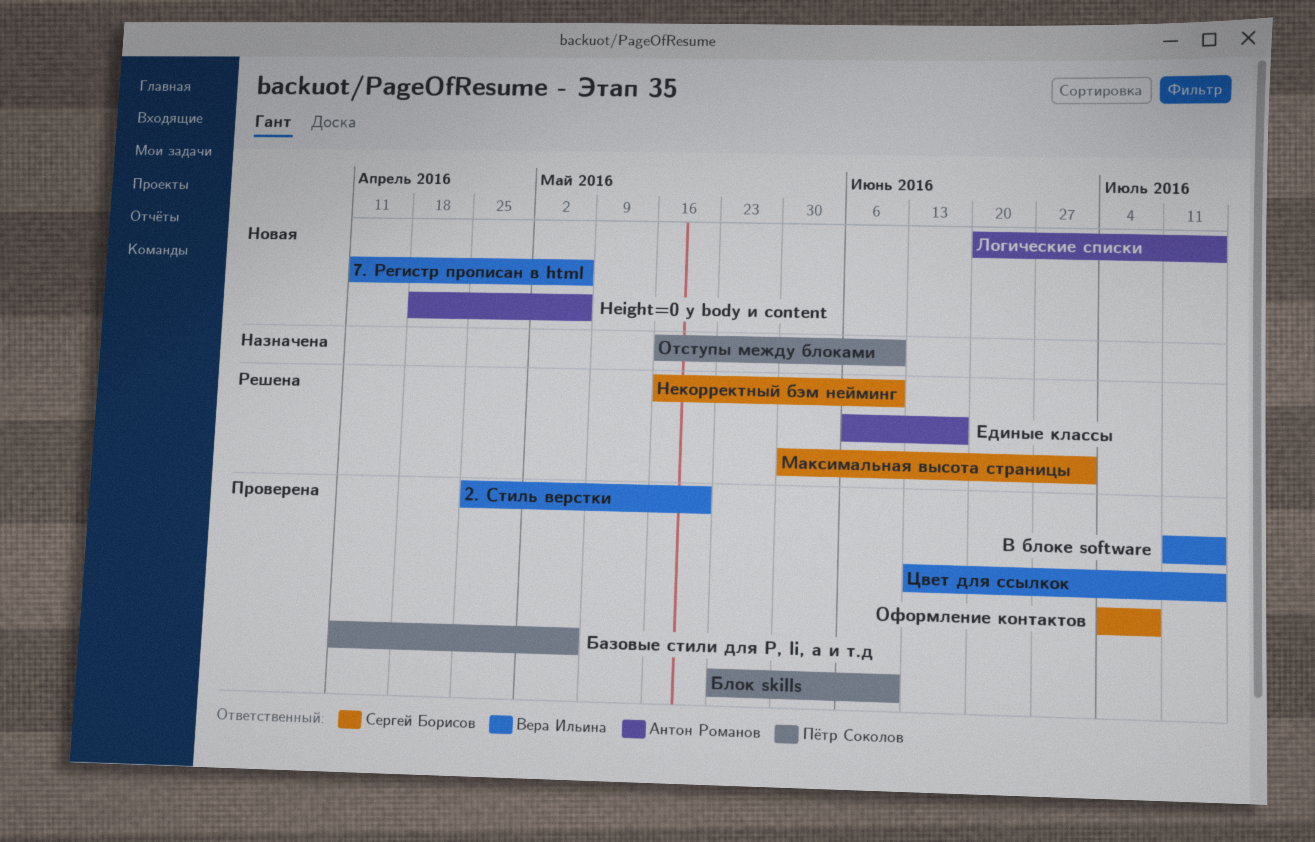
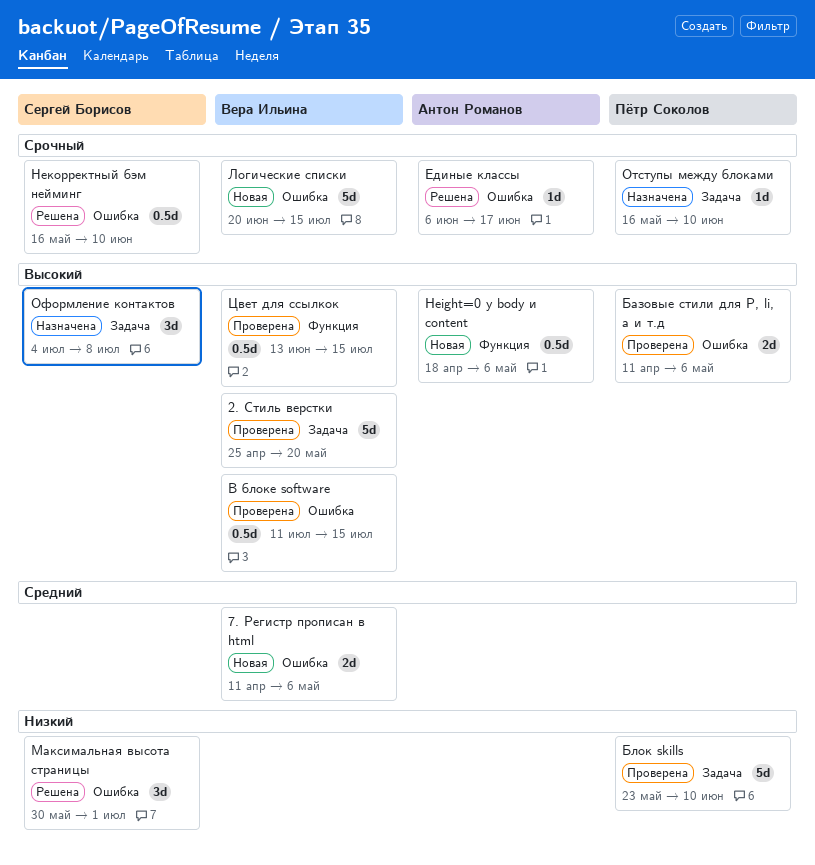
Логические списки, owner: Антон Романов -> Вера Ильина
Оформление контактов, status: Проверена -> Назначена

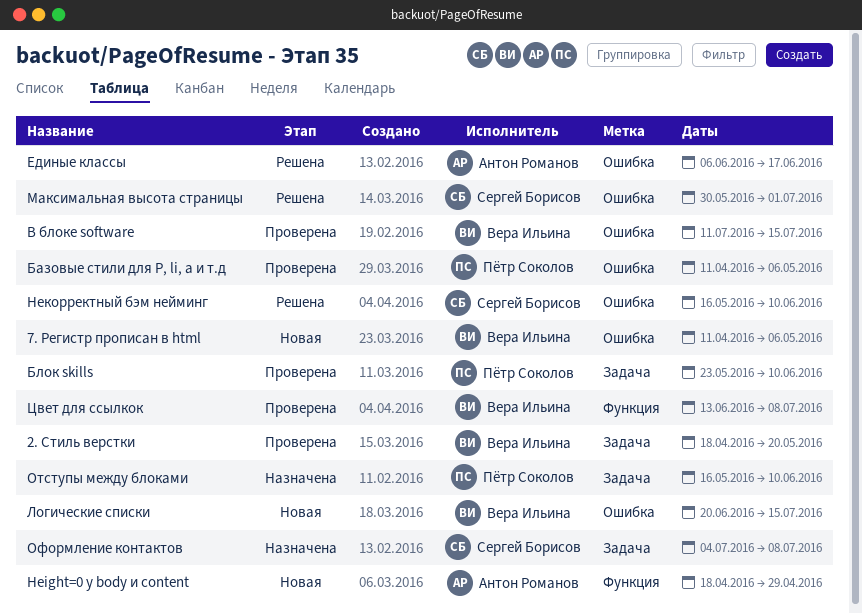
2. Стиль верстки, start: Apr 25 -> Apr 18
Height=0 у body и content, due: May 6 -> Apr 29
Цвет для ссылкок, due: Jul 15 -> Jul 8

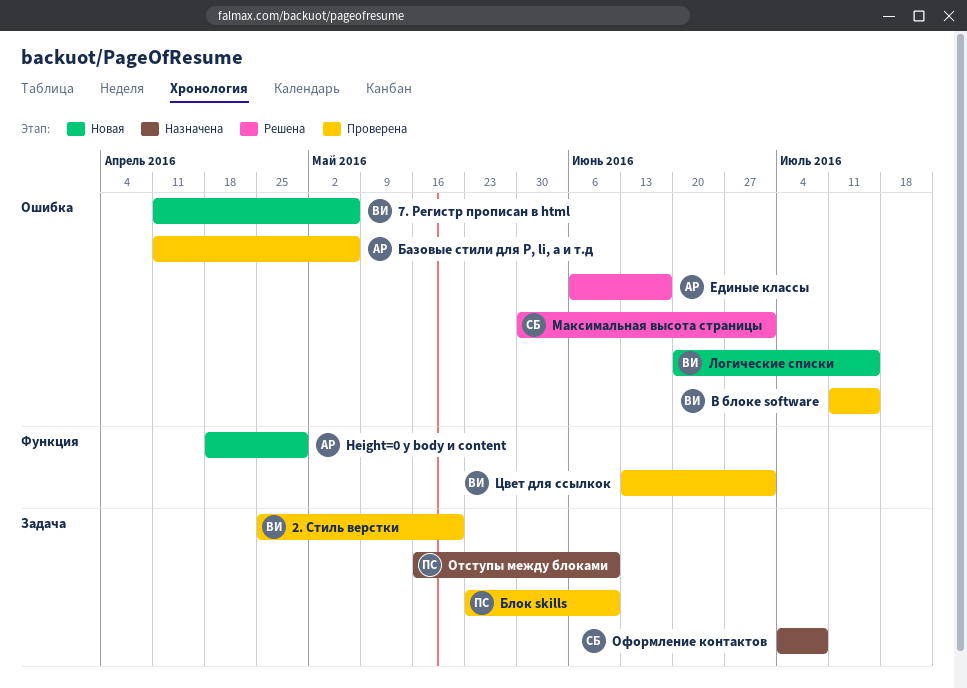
2. Стиль верстки, start: Apr 18 -> Apr 25
Базовые стили для P, li, a и т.д, owner: Пётр Соколов -> Антон Романов
Некорректный бэм нейминг: present -> none
Цвет для ссылкок, due: Jul 8 -> Jul 1

